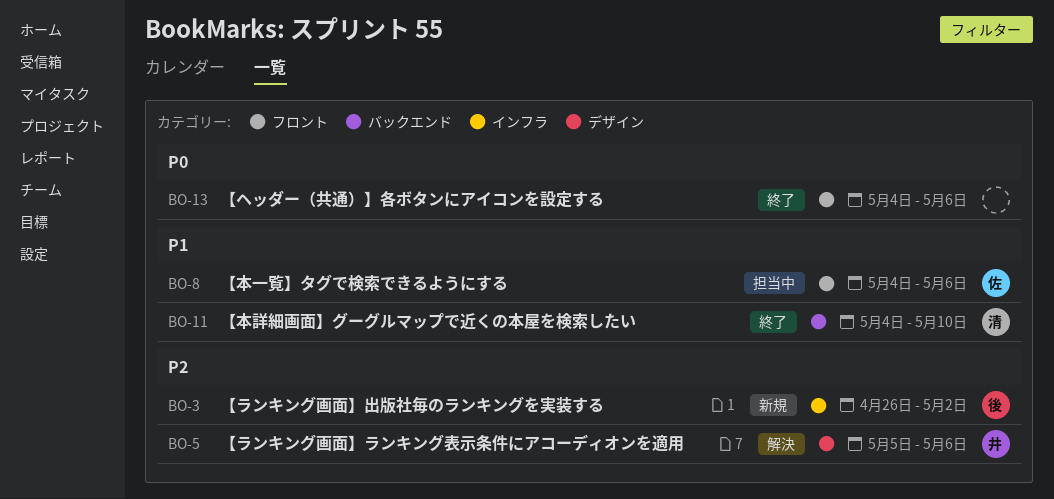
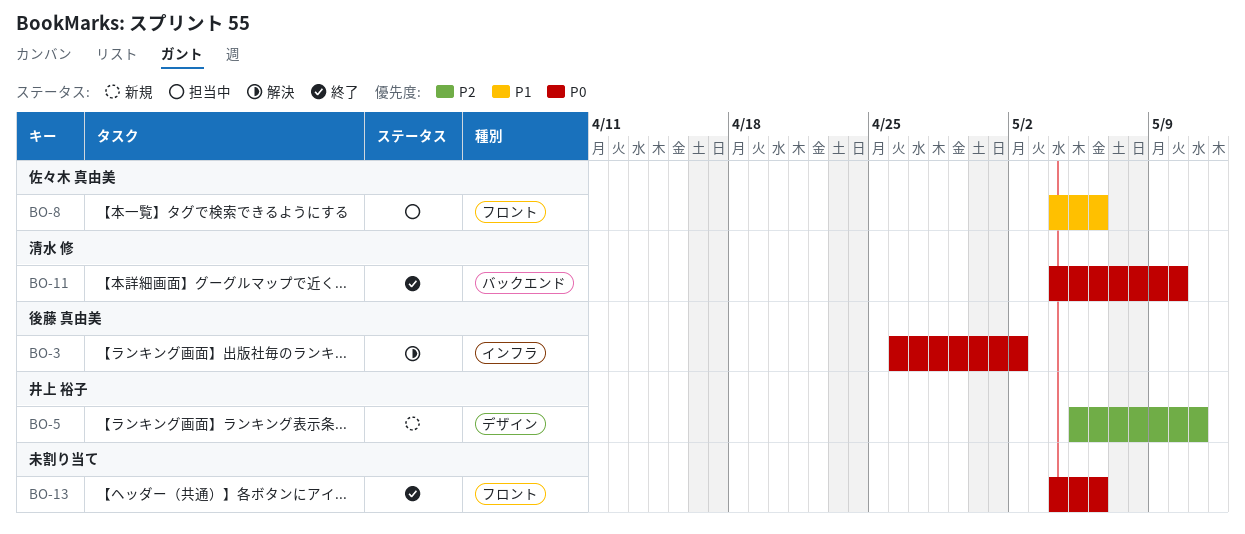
BO-3, status: 新規 -> 解決
BO-3, priority: P2 -> P0
BO-5, status: 解決 -> 新規
BO-5, due: May 6 -> May 11
BO-11, priority: P1 -> P0

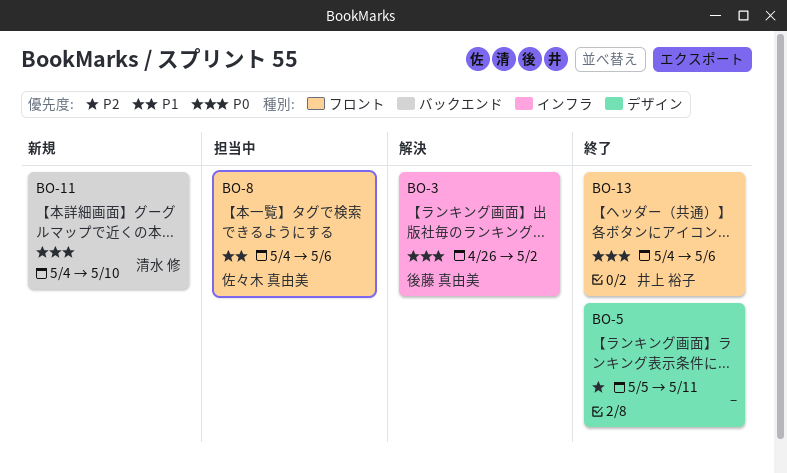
BO-5, status: 新規 -> 終了
BO-5, owner: 井上 裕子 -> none
BO-11, status: 終了 -> 新規
BO-13, owner: none -> 井上 裕子

